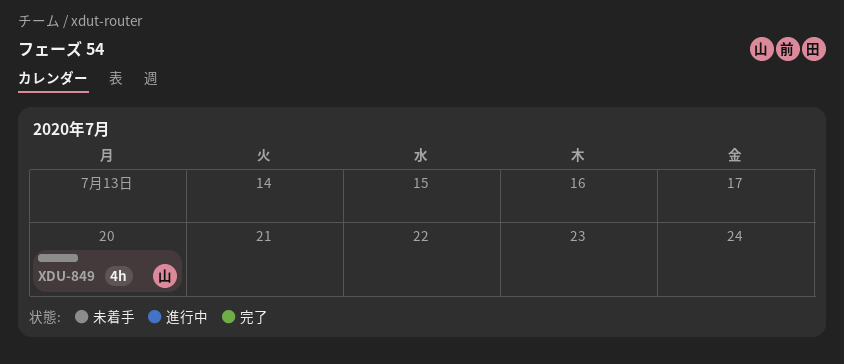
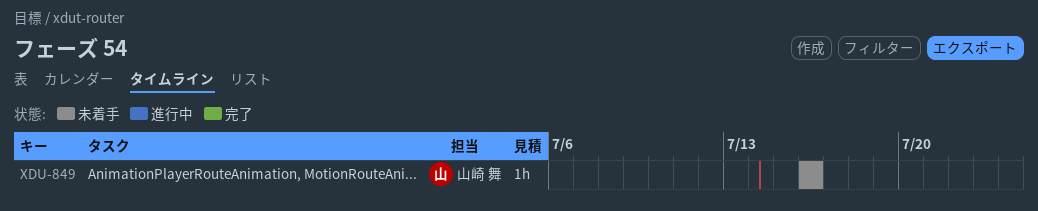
XDU-849, estimate: 4h -> 1h
XDU-849, due: Jul 20 -> Jul 16

